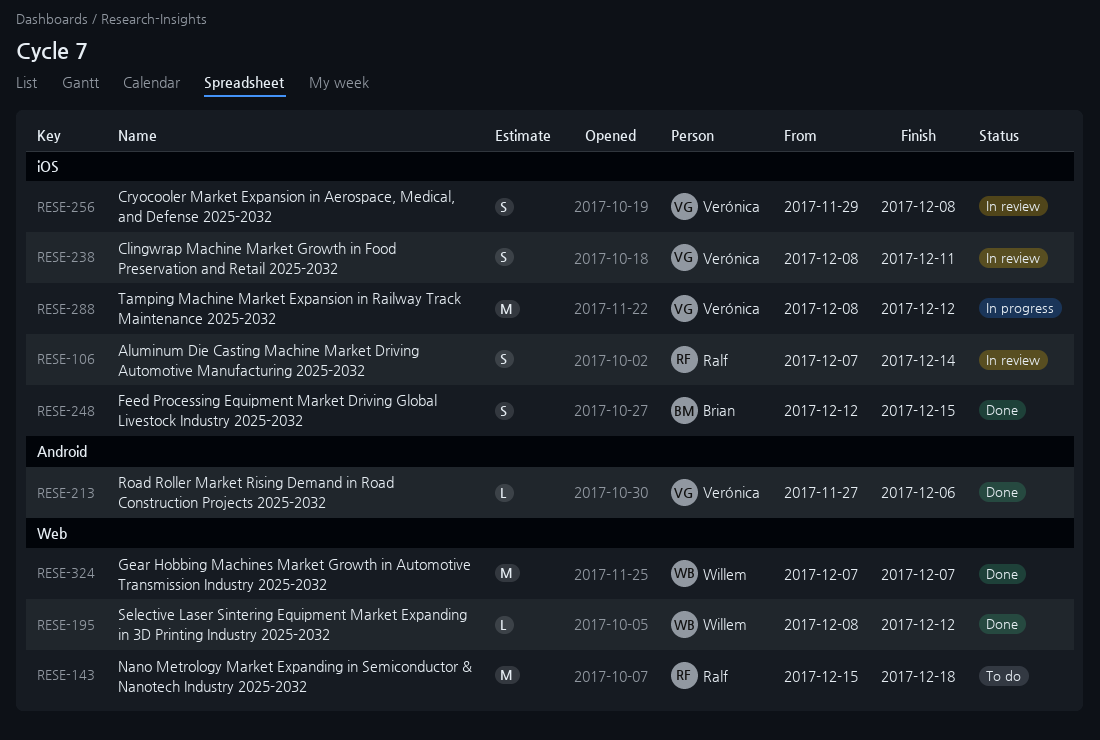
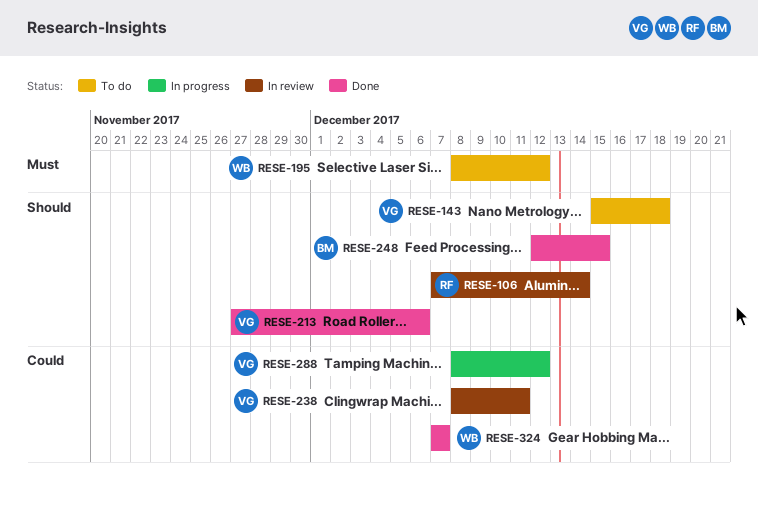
RESE-143, owner: Ralf -> Verónica
RESE-195, status: Done -> To do
RESE-256: present -> none

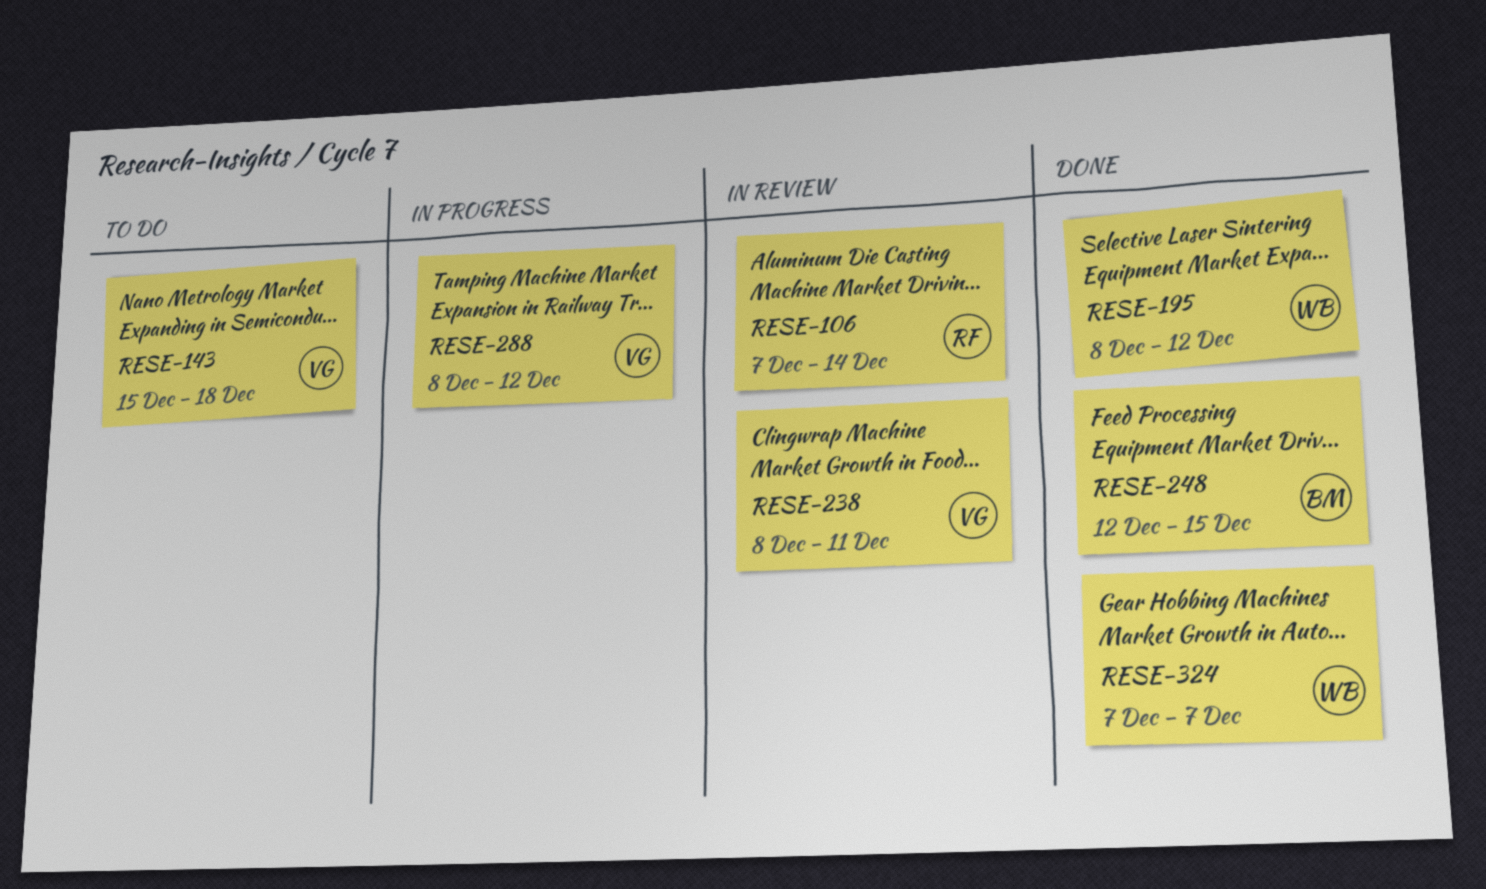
RESE-195, status: To do -> Done
RESE-213: present -> none

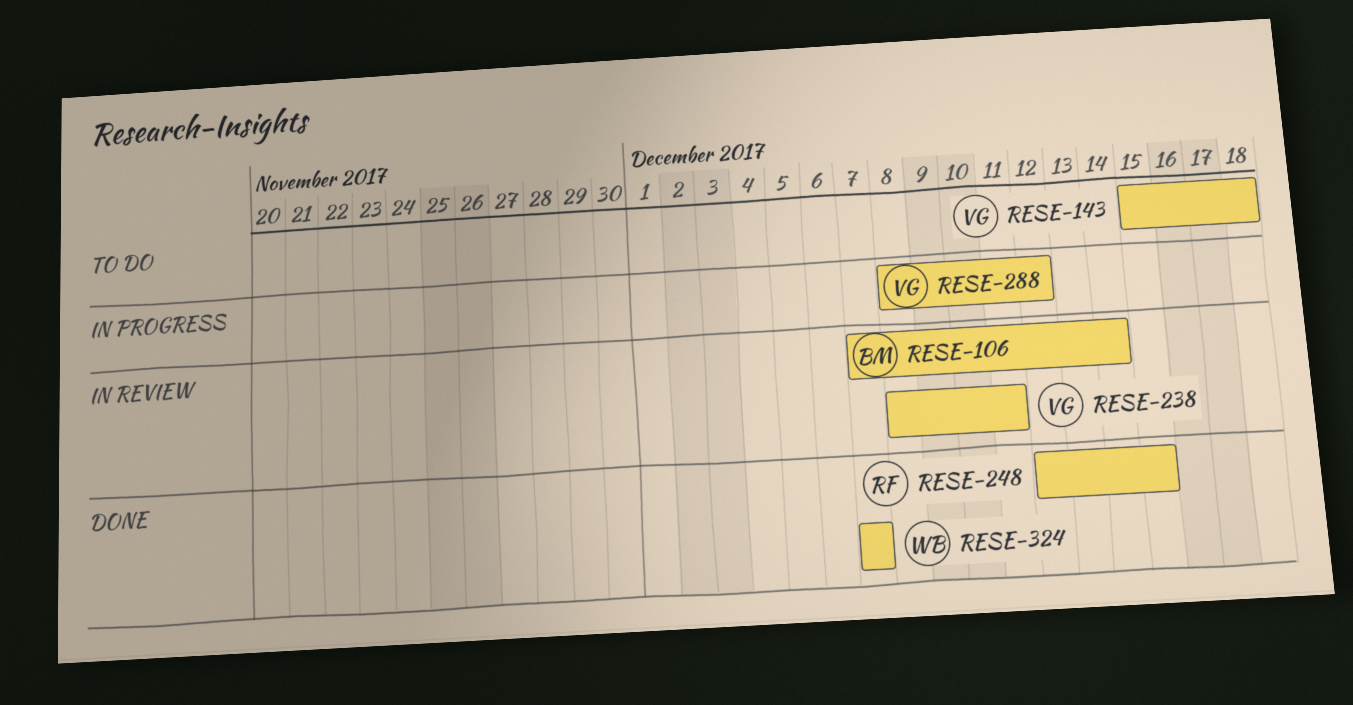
RESE-106, owner: RF -> BM
RESE-195: present -> none
RESE-248, owner: BM -> RF

